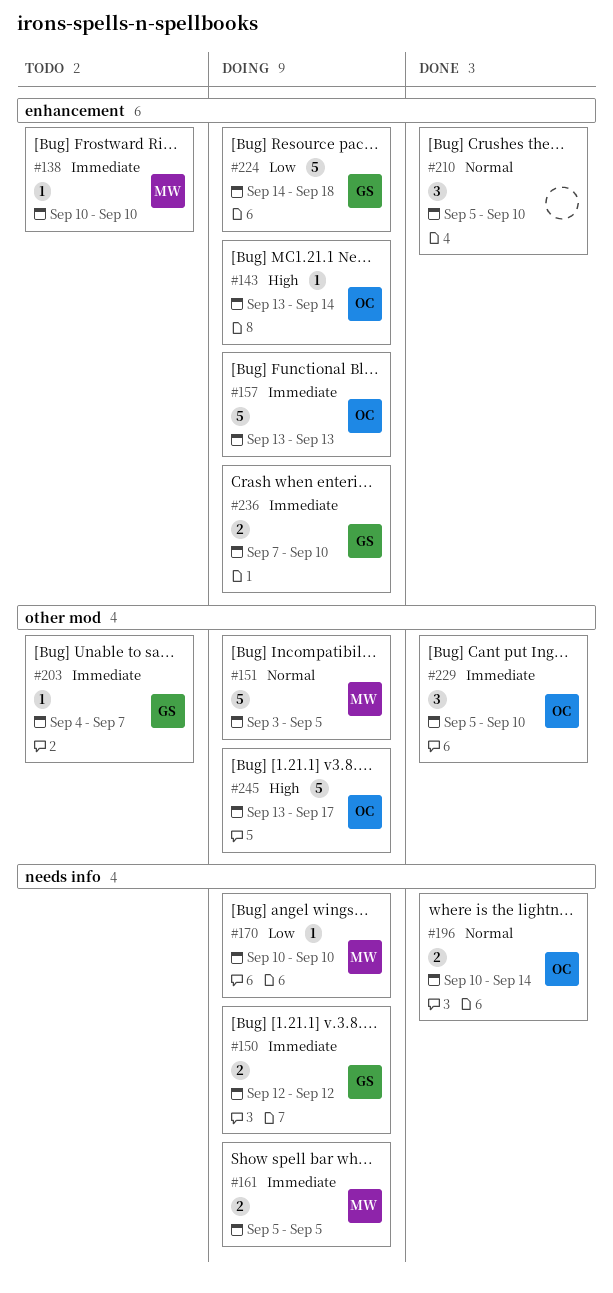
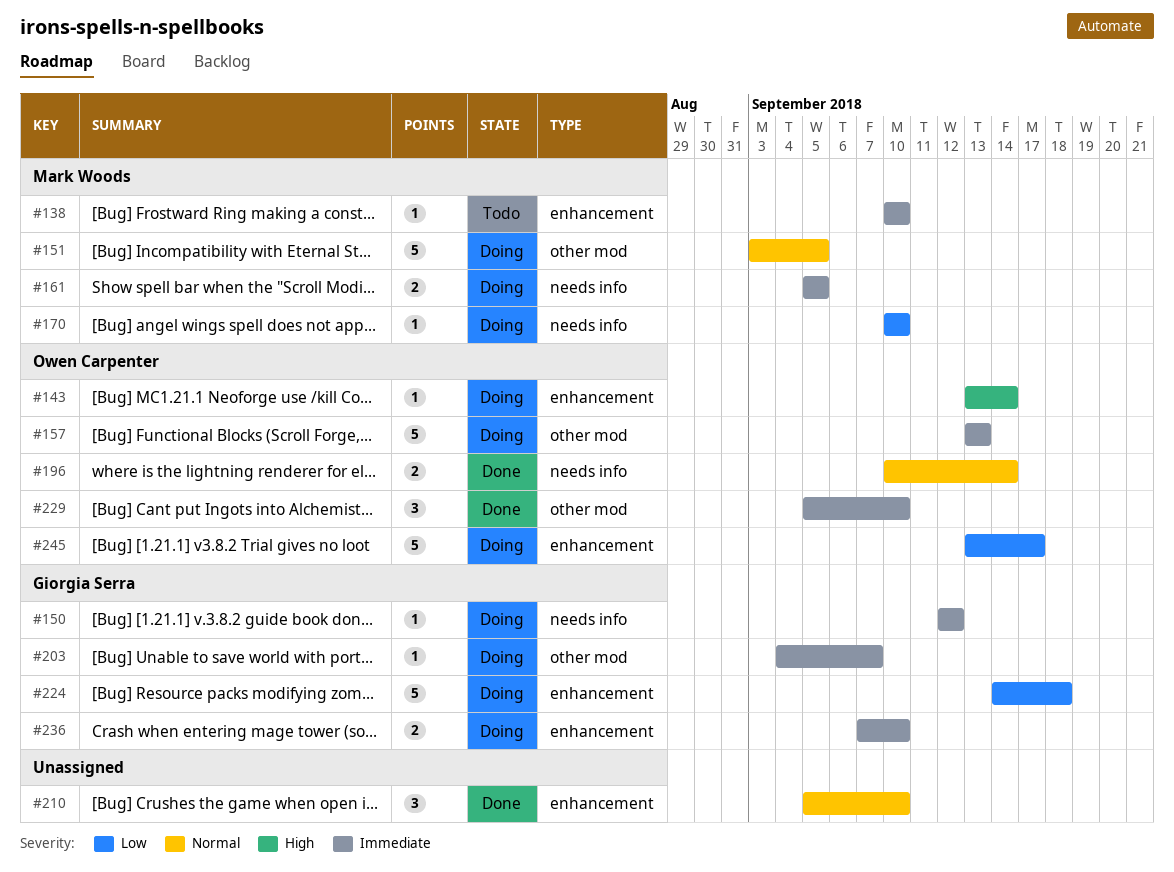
#150, estimate: 2 -> 1
#157, label: enhancement -> other mod
#203, status: Todo -> Doing
#245, priority: High -> Low
#245, label: other mod -> enhancement

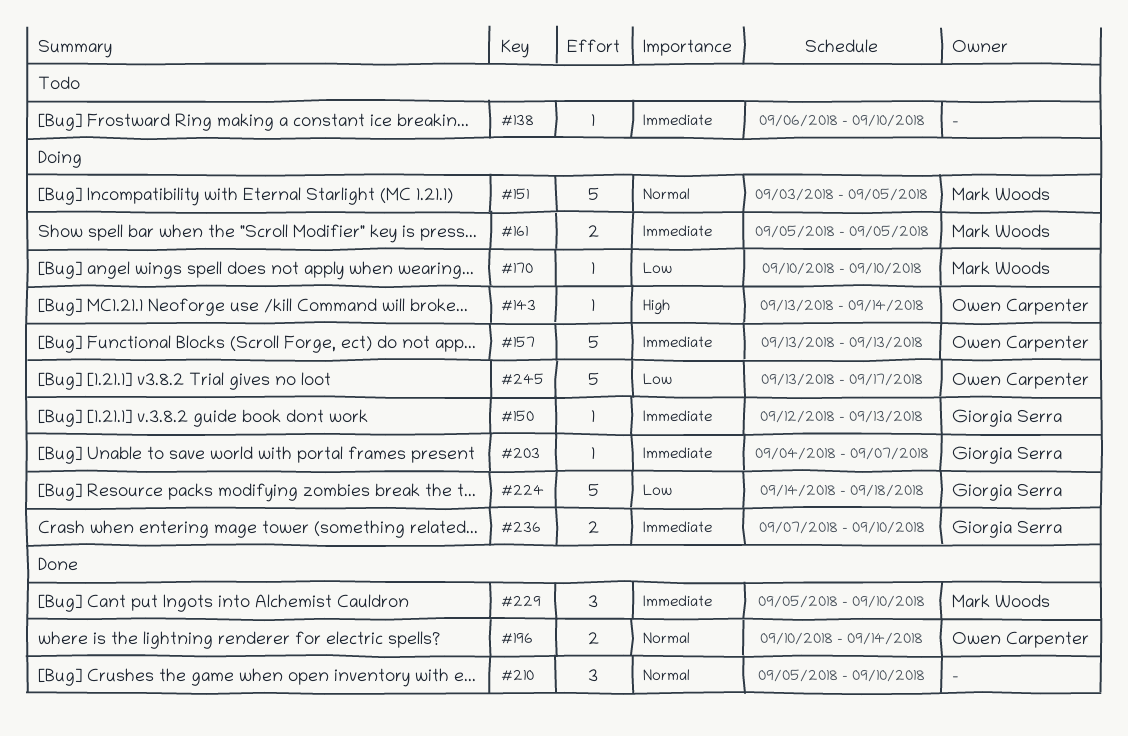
#138, owner: Mark Woods -> none
#138, start: Sep 10 -> Sep 6
#150, due: Sep 12 -> Sep 13
#229, owner: Owen Carpenter -> Mark Woods

